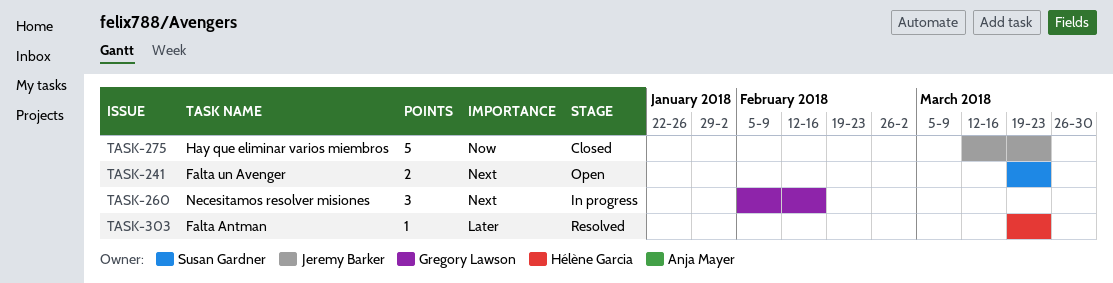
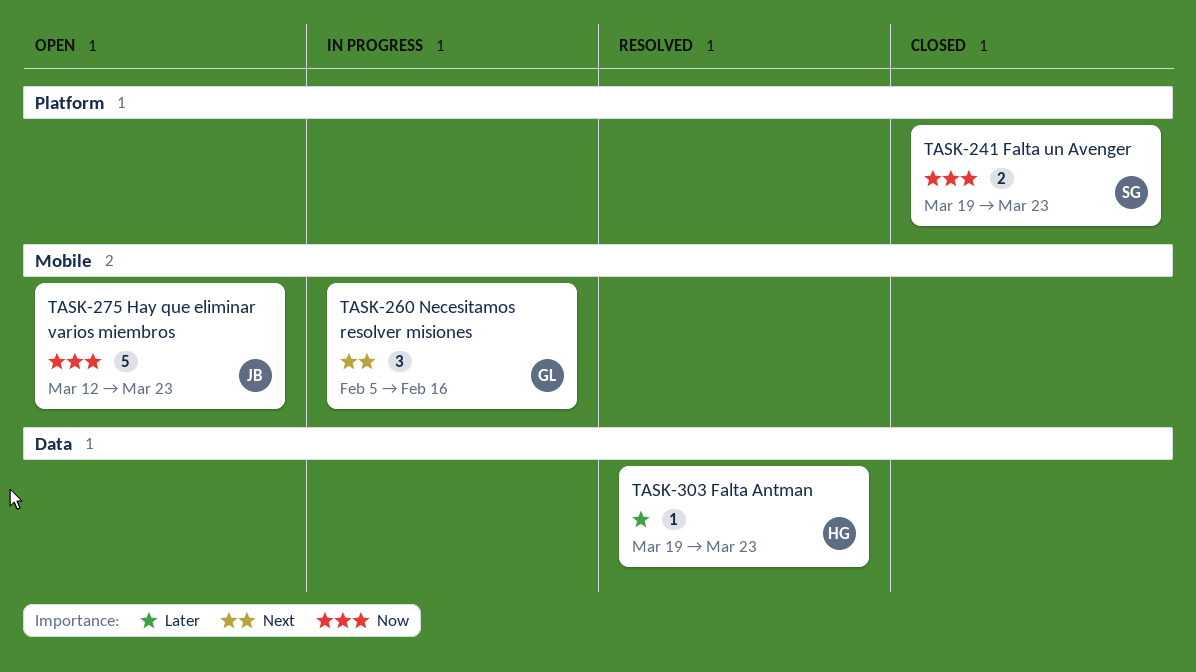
TASK-241, status: Open -> Closed
TASK-241, priority: Next -> Now
TASK-275, status: Closed -> Open

